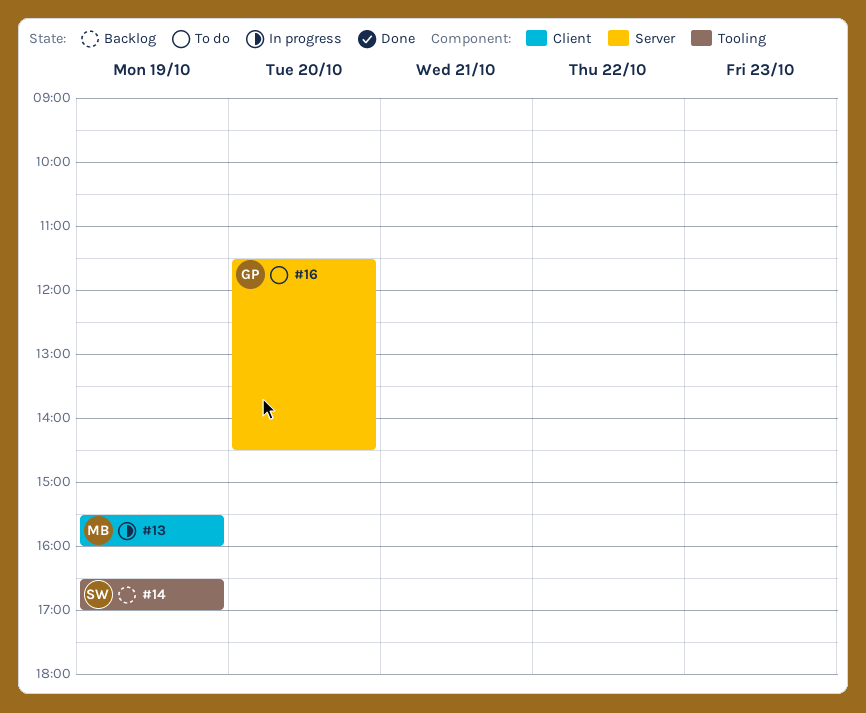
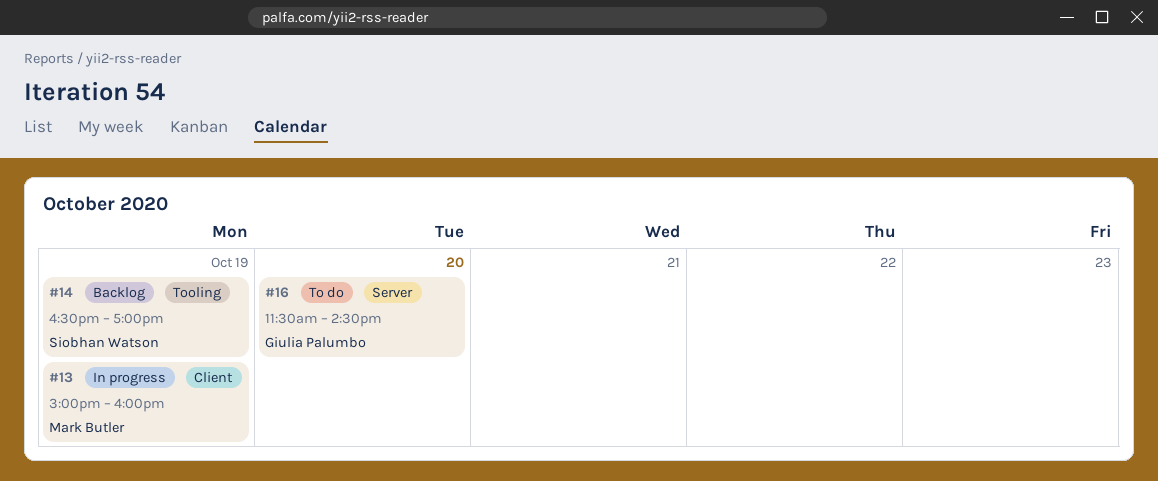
#13, begins: 15:30 -> 15:00

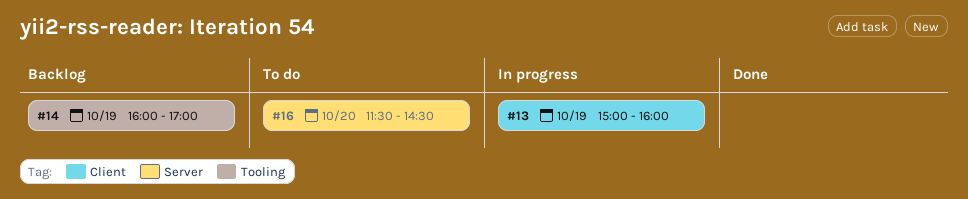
#14, begins: 16:30 -> 16:00

